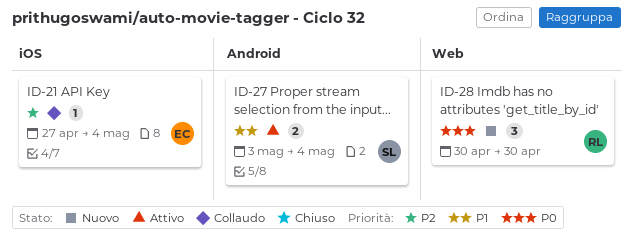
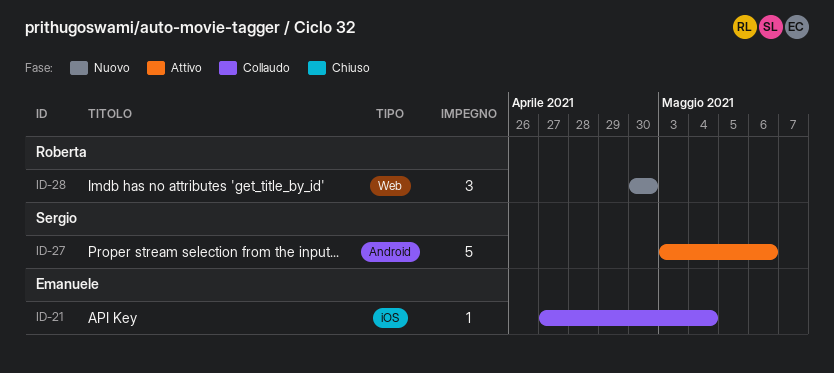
ID-27, estimate: 2 -> 5
ID-27, due: May 4 -> May 6

